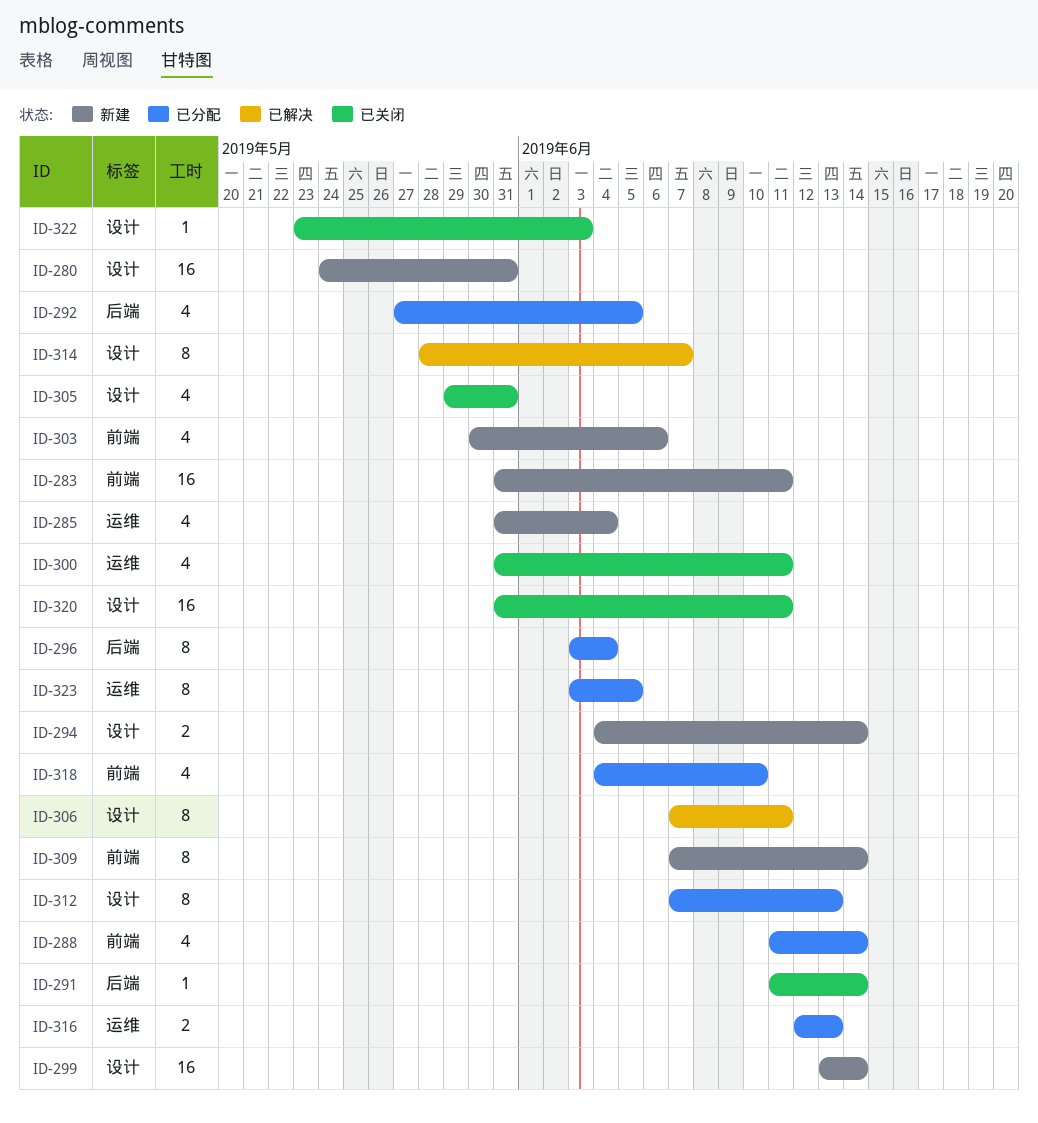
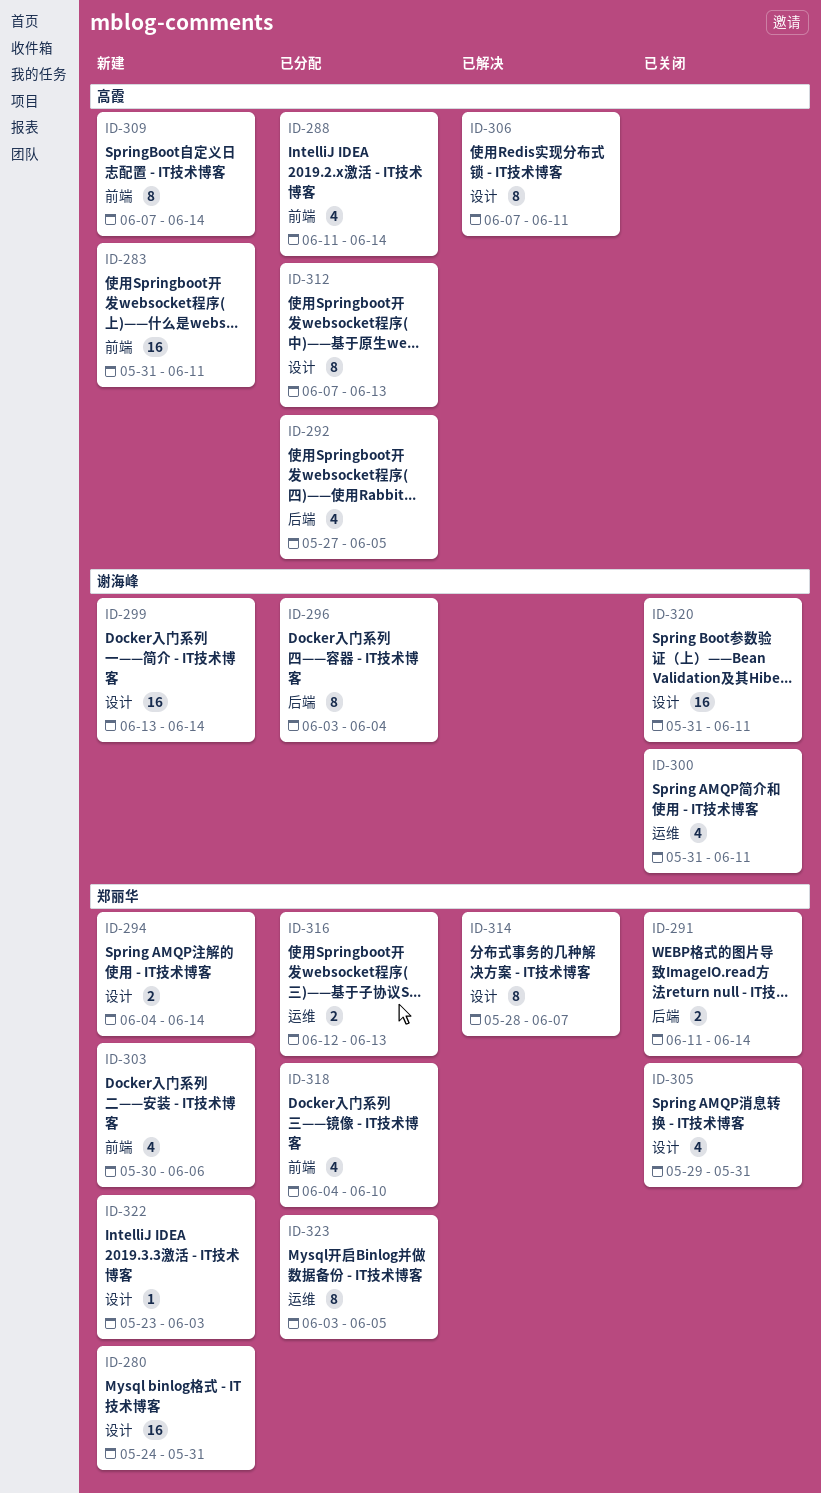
ID-285: present -> none
ID-291, estimate: 1 -> 2
ID-322, status: 已关闭 -> 新建

